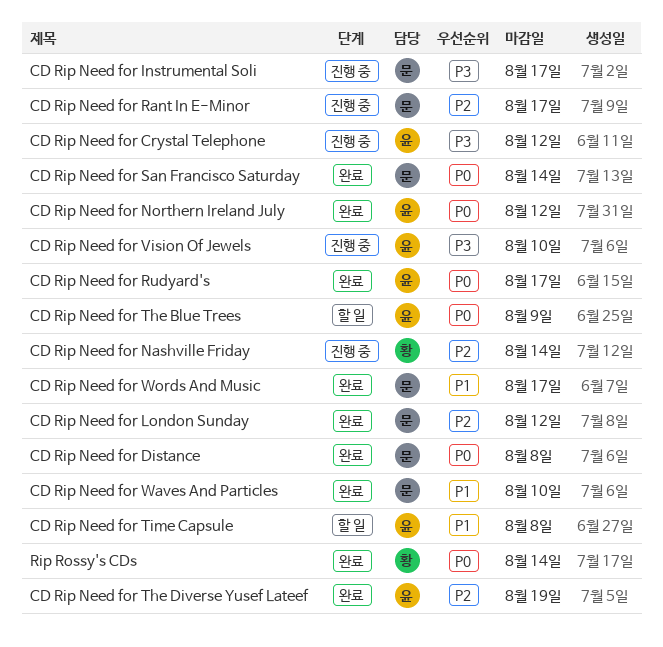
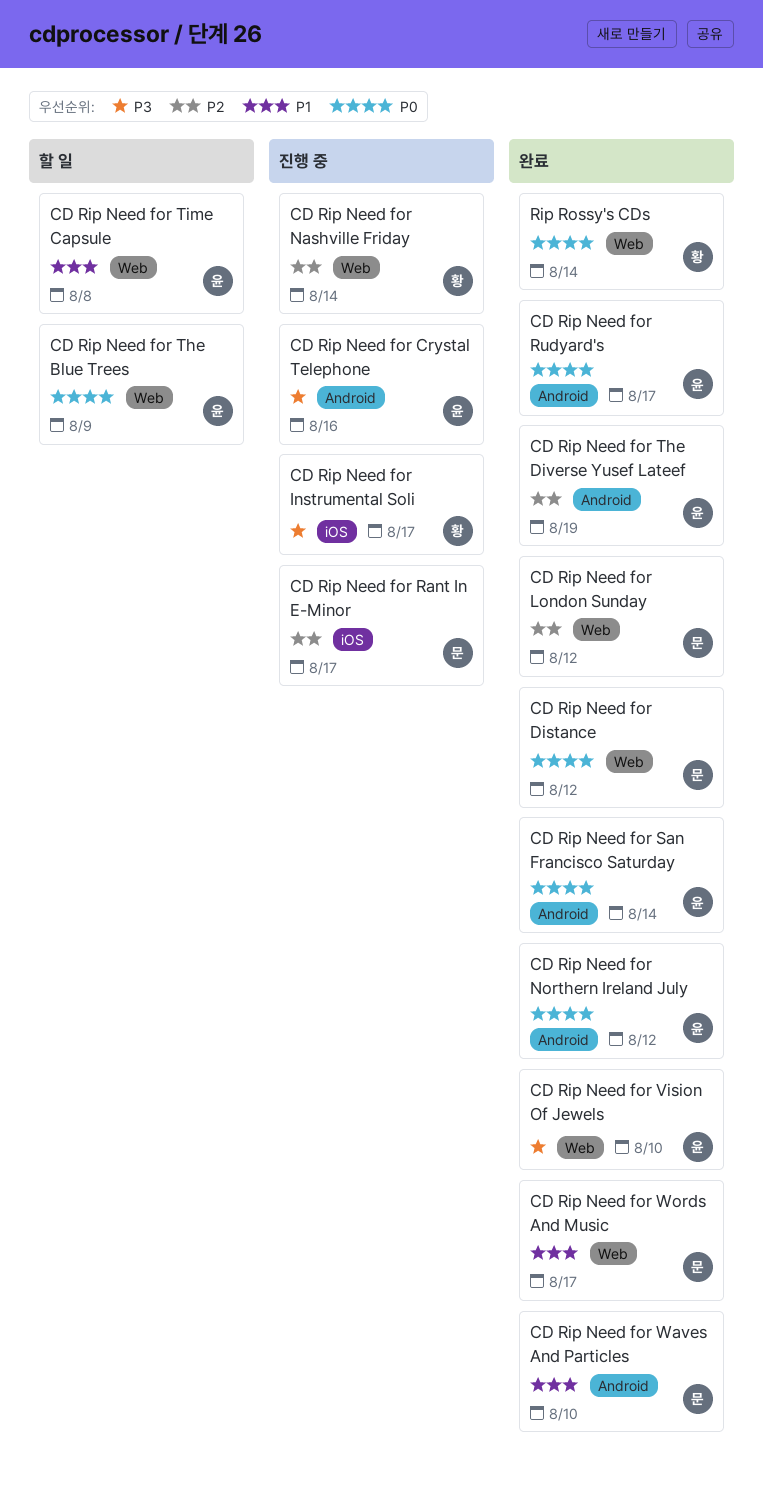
CD Rip Need for Crystal Telephone, due: Aug 12 -> Aug 16
CD Rip Need for Distance, due: Aug 8 -> Aug 12
CD Rip Need for Instrumental Soli, owner: 문 -> 황
CD Rip Need for San Francisco Saturday, owner: 문 -> 윤
CD Rip Need for Vision Of Jewels, status: 진행 중 -> 완료

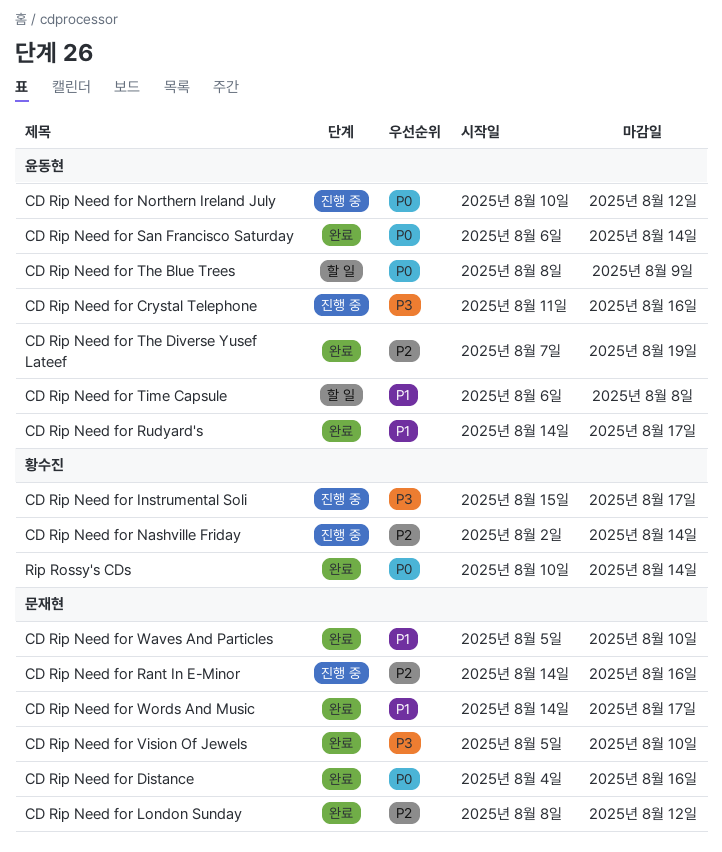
CD Rip Need for Distance, due: Aug 12 -> Aug 16
CD Rip Need for Northern Ireland July, status: 완료 -> 진행 중
CD Rip Need for Rant In E-Minor, due: Aug 17 -> Aug 16
CD Rip Need for Rudyard's, priority: P0 -> P1
CD Rip Need for Vision Of Jewels, owner: 윤동현 -> 문재현

